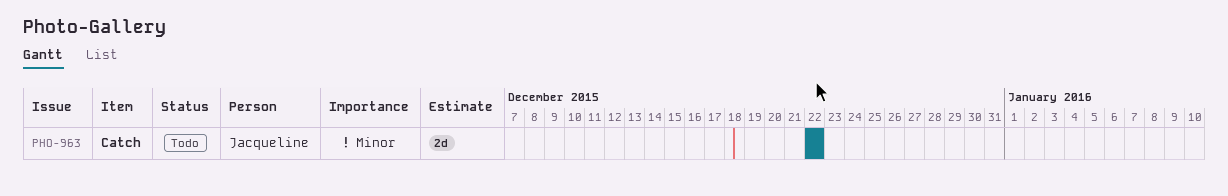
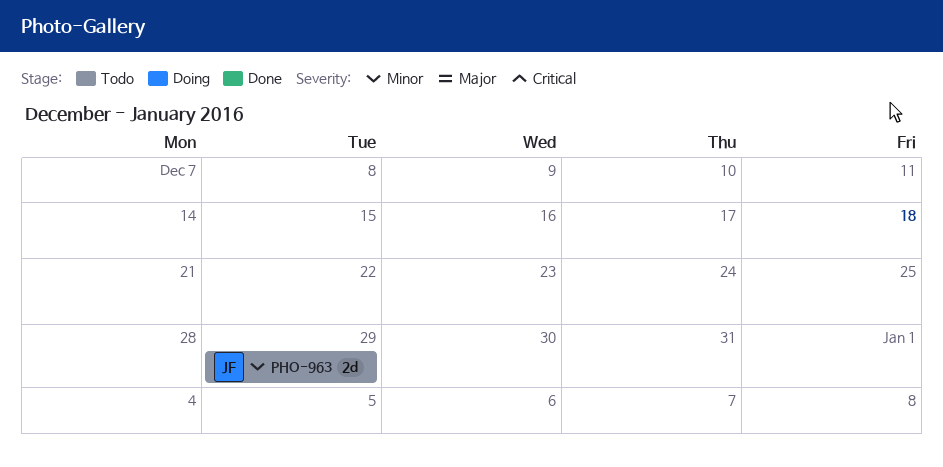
PHO-963, start: Dec 22 -> Dec 29
PHO-963, due: Dec 22 -> Dec 29

